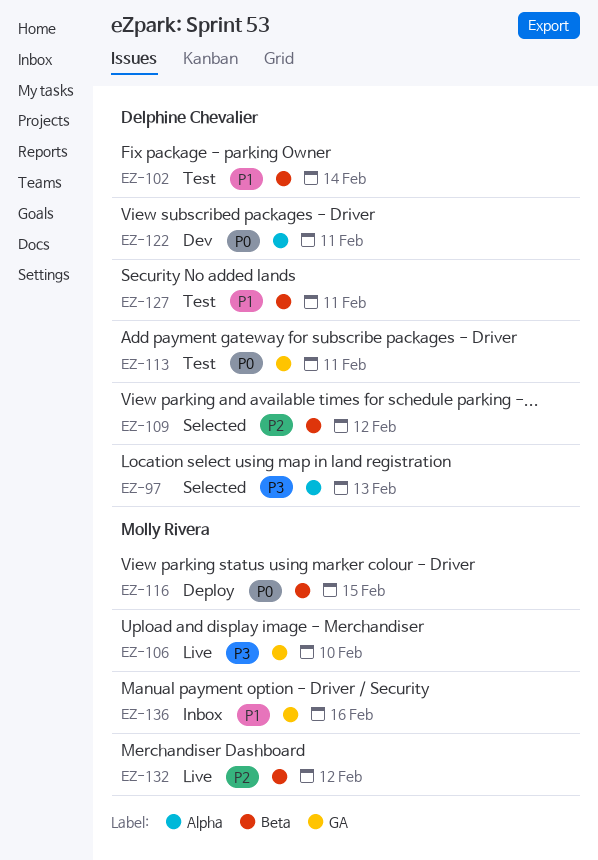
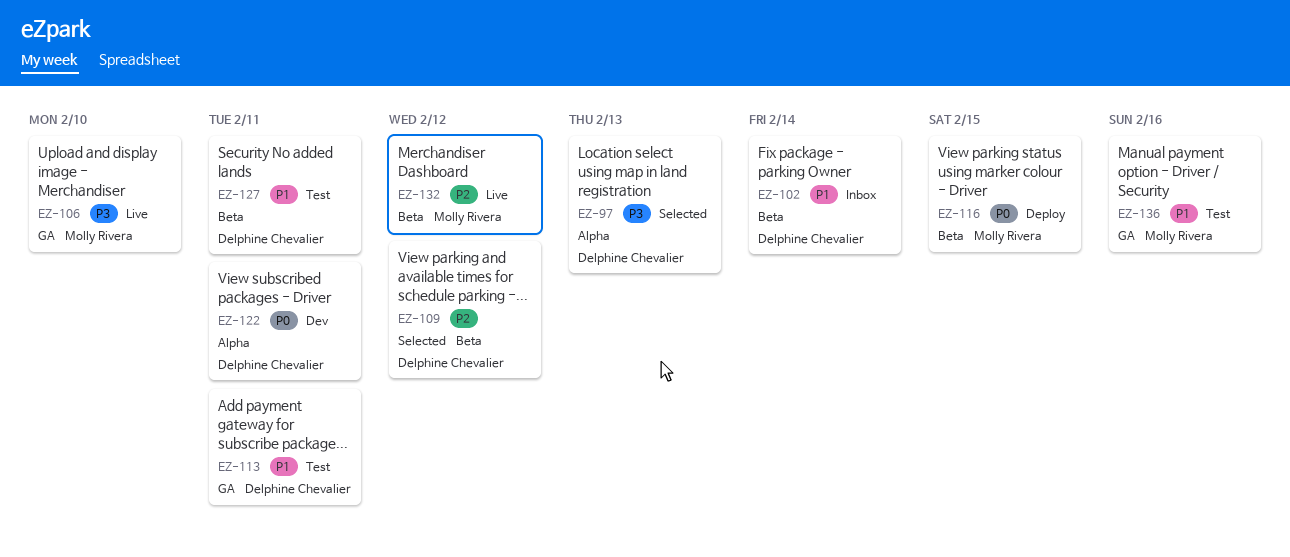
EZ-102, status: Test -> Inbox
EZ-113, priority: P0 -> P1
EZ-136, status: Inbox -> Test

